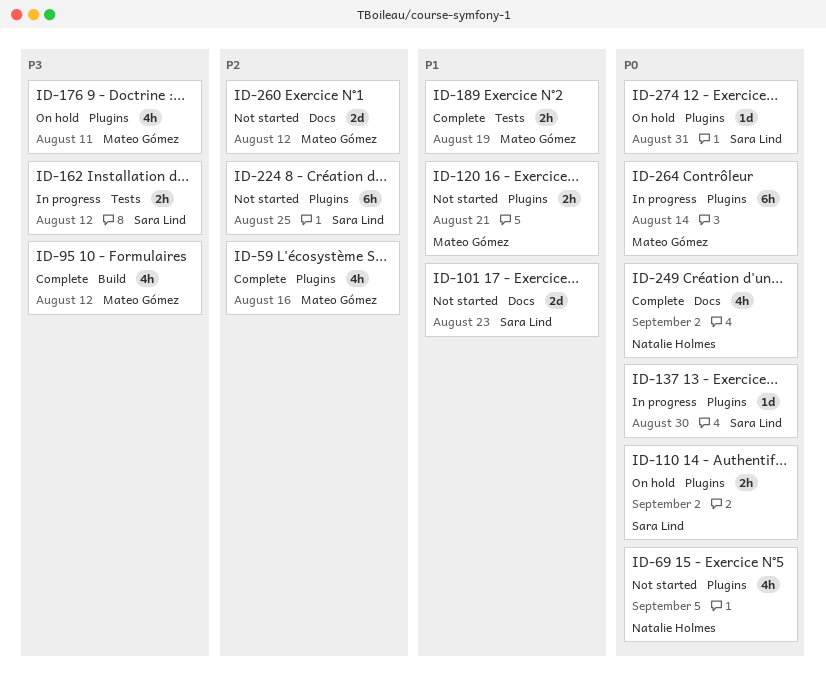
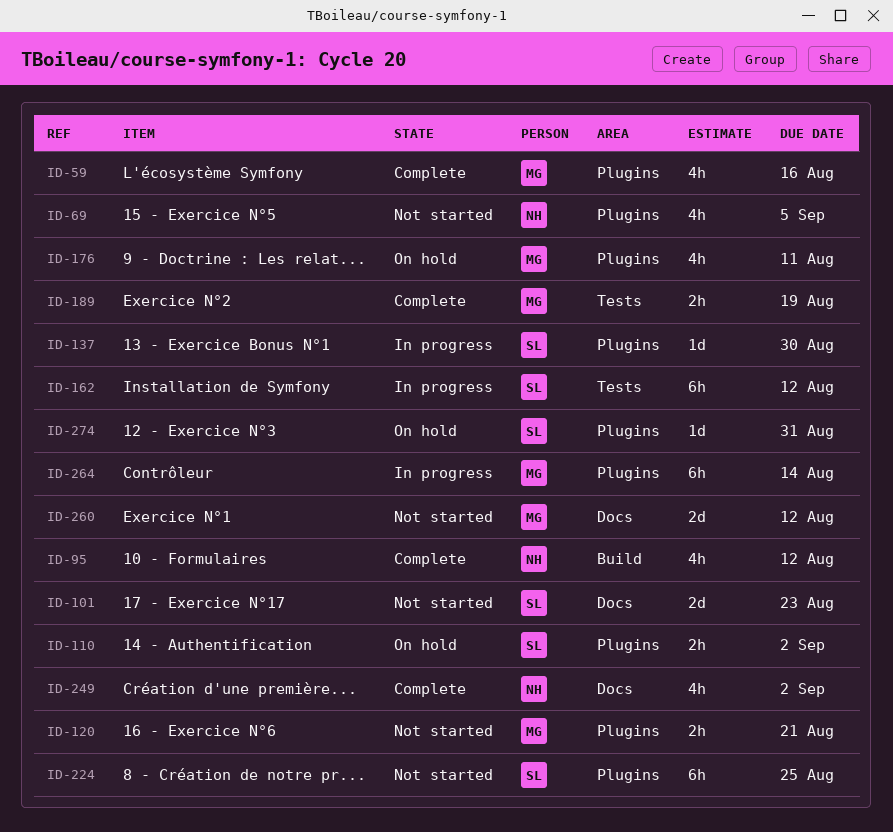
ID-95, owner: Mateo Gómez -> Natalie Holmes
ID-162, estimate: 2h -> 6h

